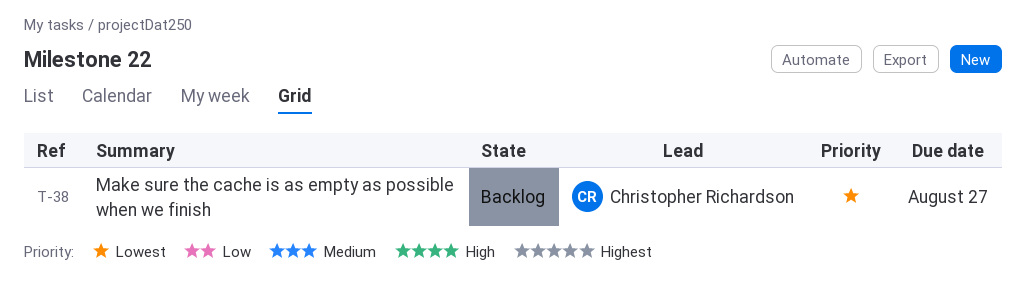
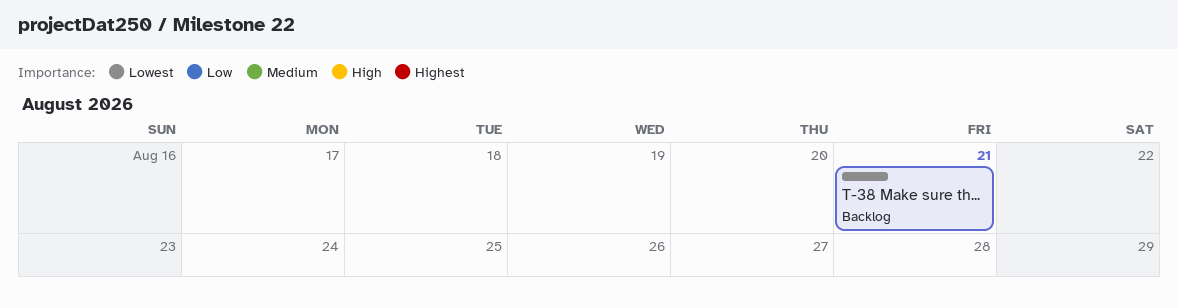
T-38, due: Aug 27 -> Aug 21

